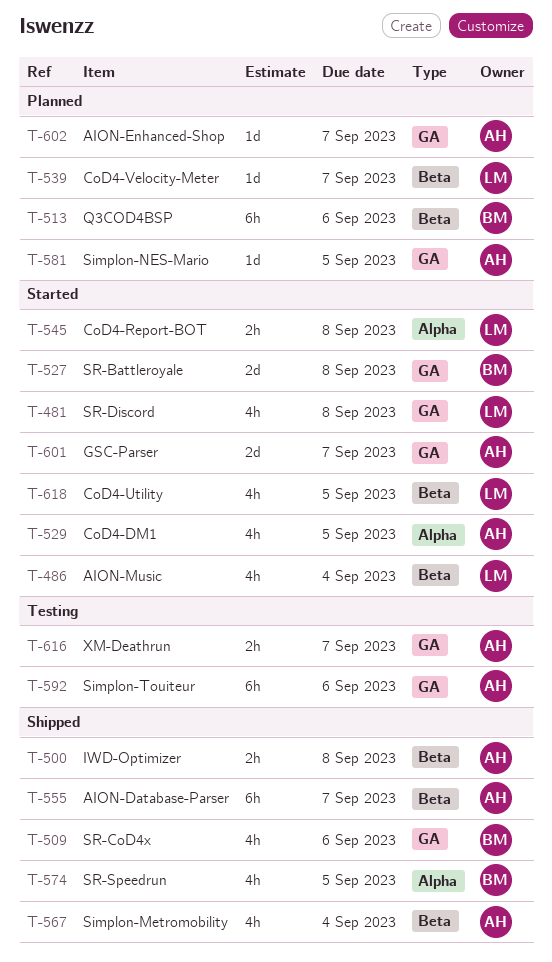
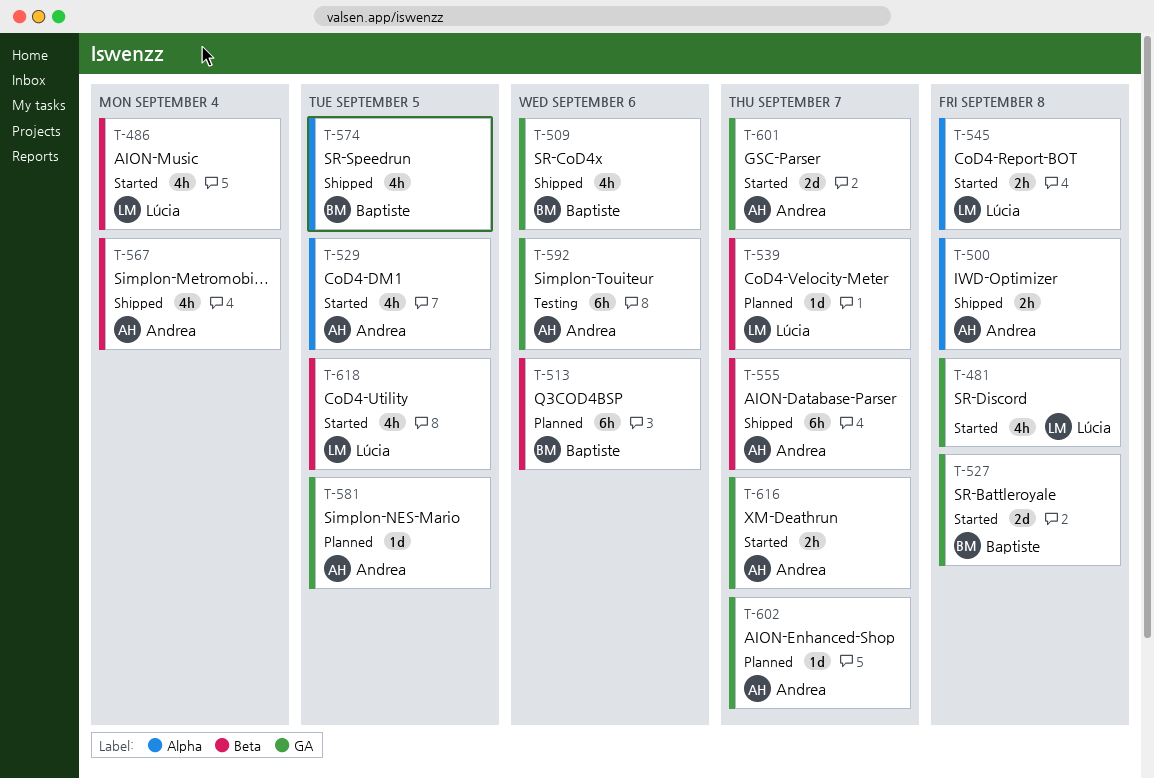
T-500, label: Beta -> Alpha
T-616, status: Testing -> Started

